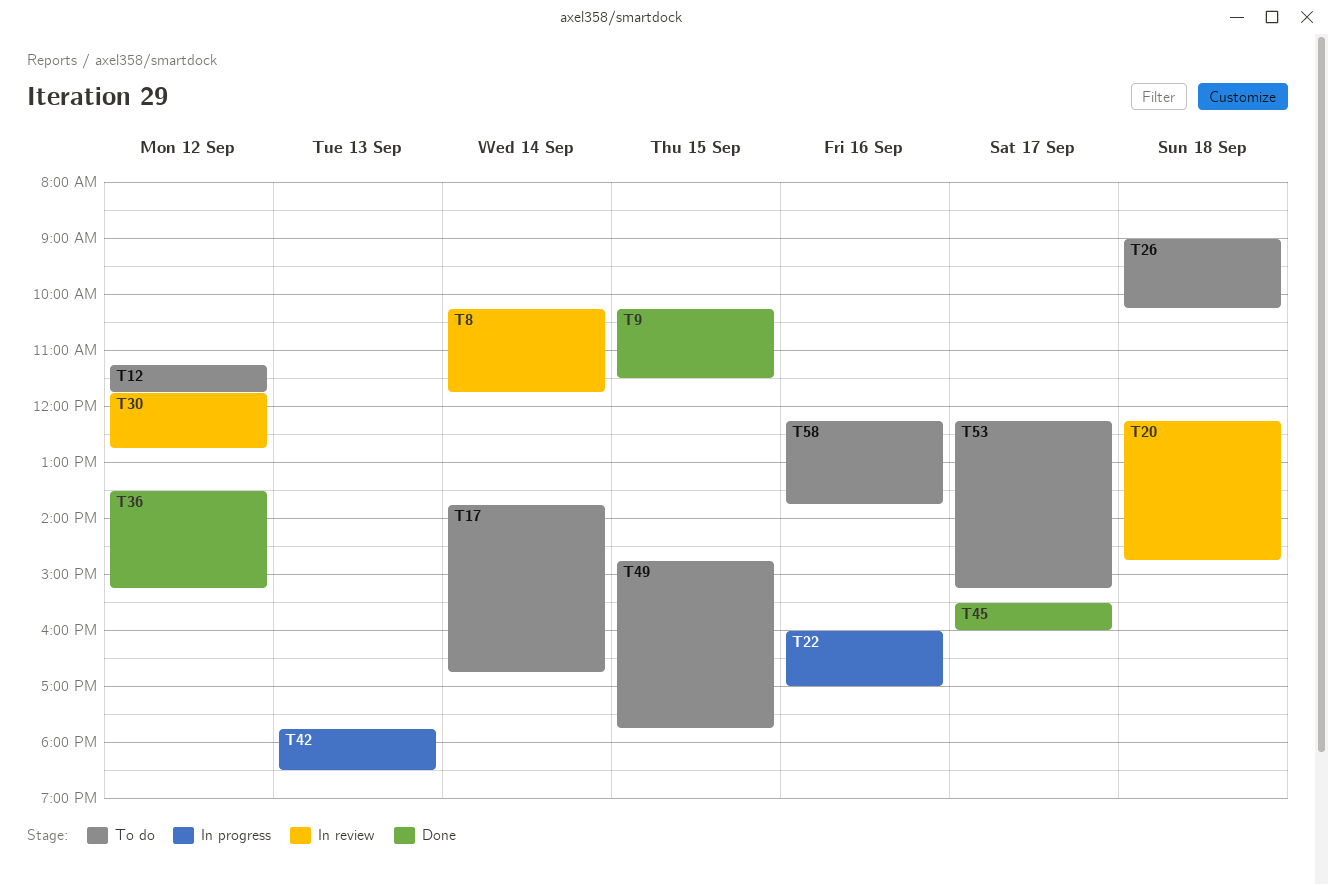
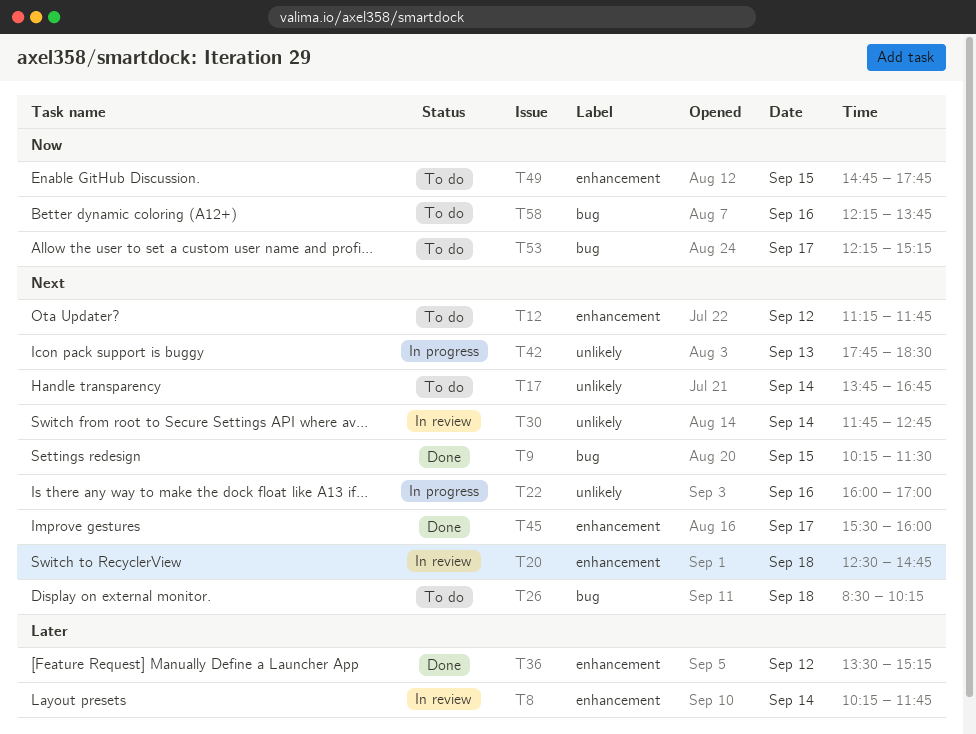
T20, begins: 12:15 -> 12:30
T26, begins: 09:00 -> 08:30
T30, day: Sep 12 -> Sep 14

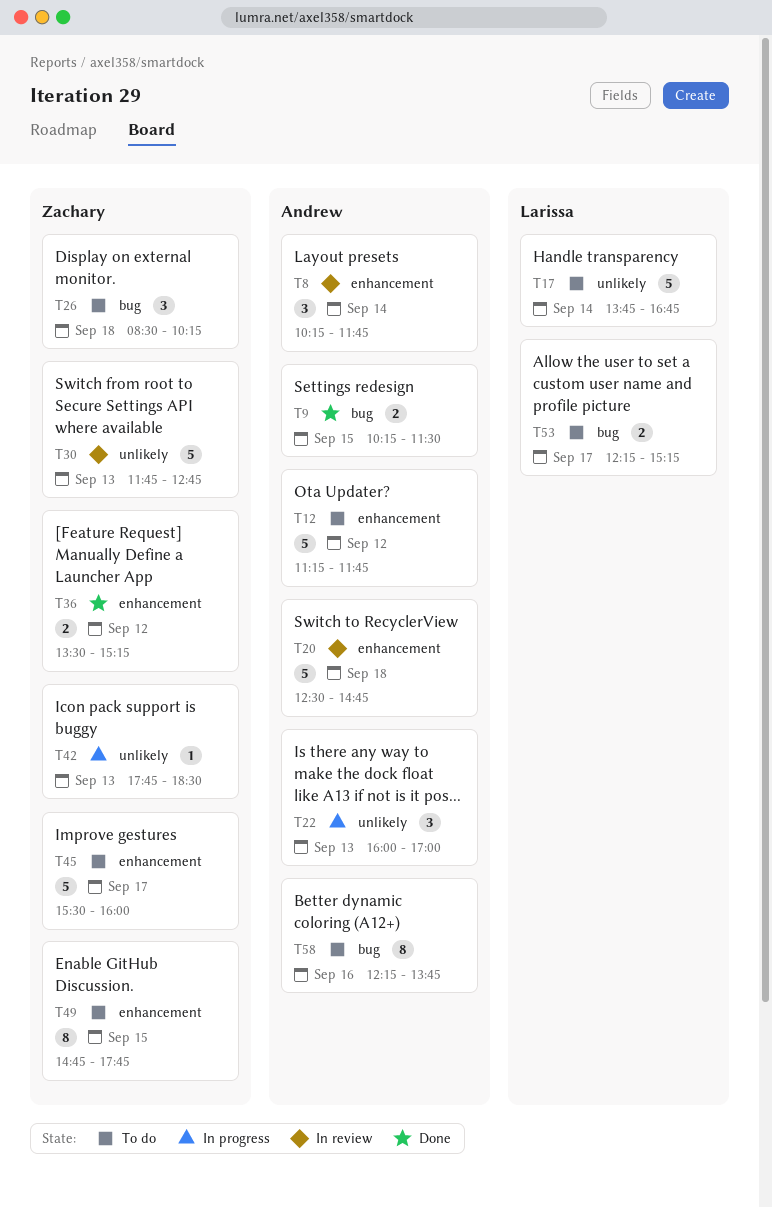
T22, day: Sep 16 -> Sep 13
T30, day: Sep 14 -> Sep 13
T45, status: Done -> To do

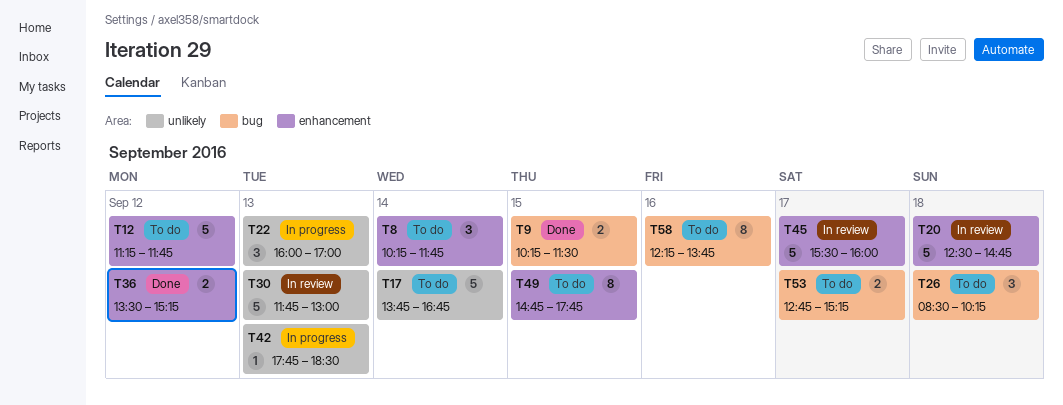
T8, status: In review -> To do
T30, ends: 12:45 -> 13:00
T45, status: To do -> In review
T53, begins: 12:15 -> 12:45

